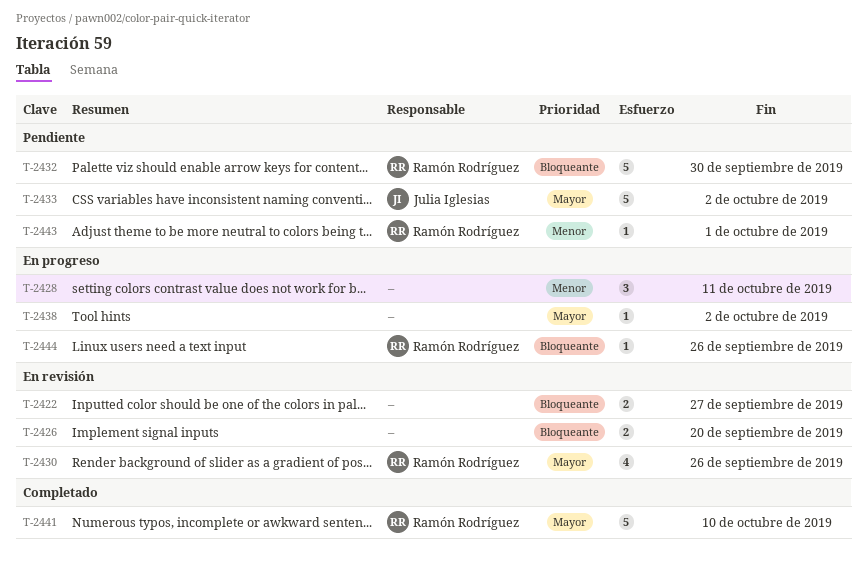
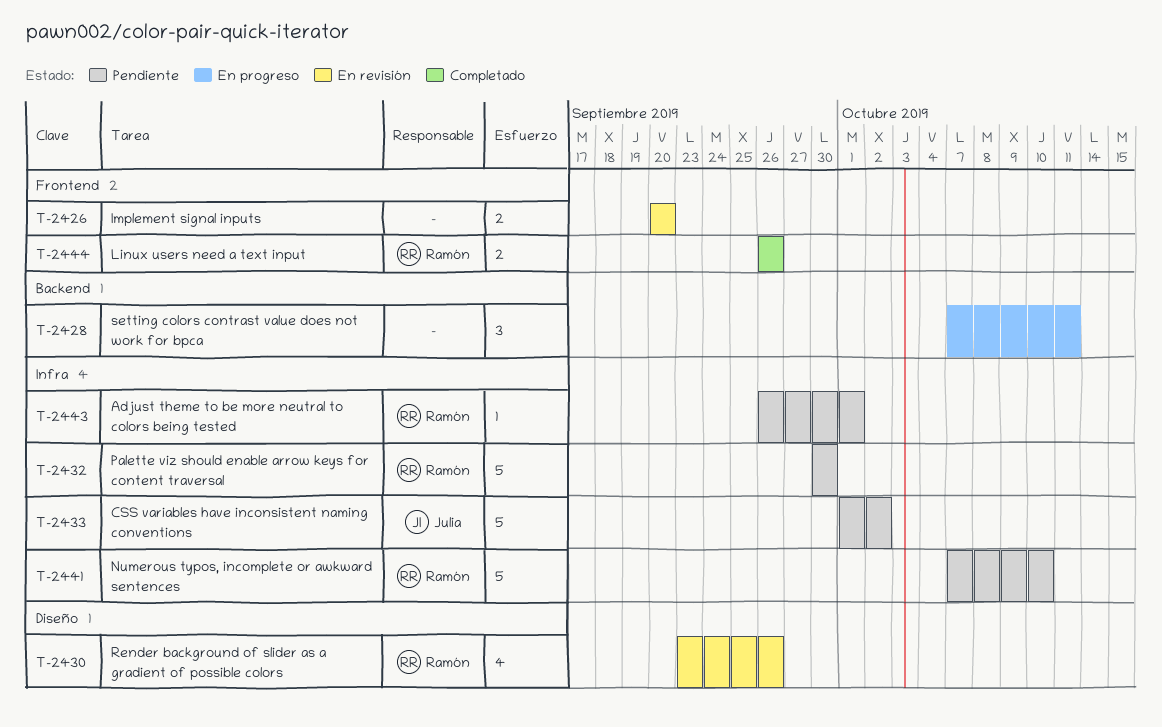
T-2422: present -> none
T-2438: present -> none
T-2441, status: Completado -> Pendiente
T-2444, status: En progreso -> Completado
T-2444, estimate: 1 -> 2

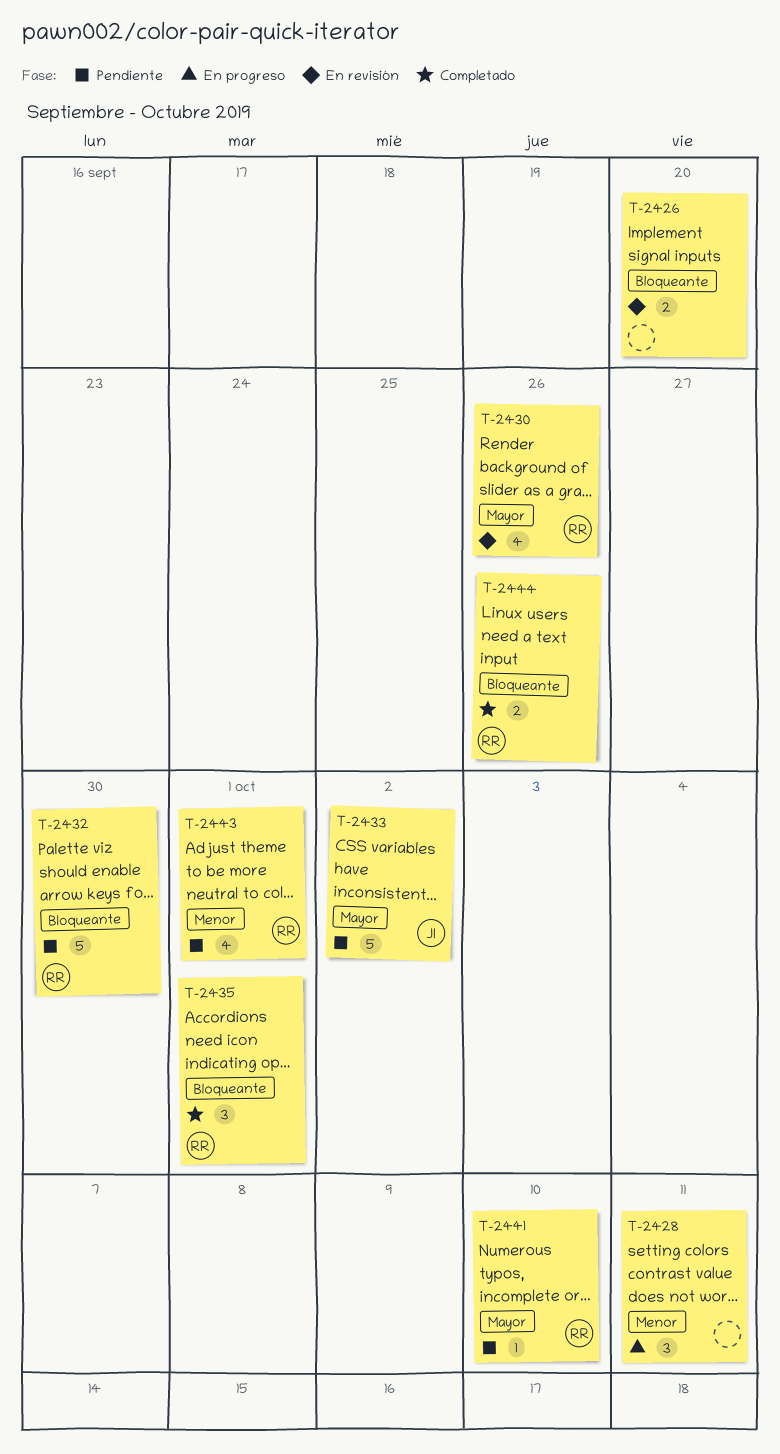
T-2435: none -> present
T-2441, estimate: 5 -> 1
T-2443, estimate: 1 -> 4

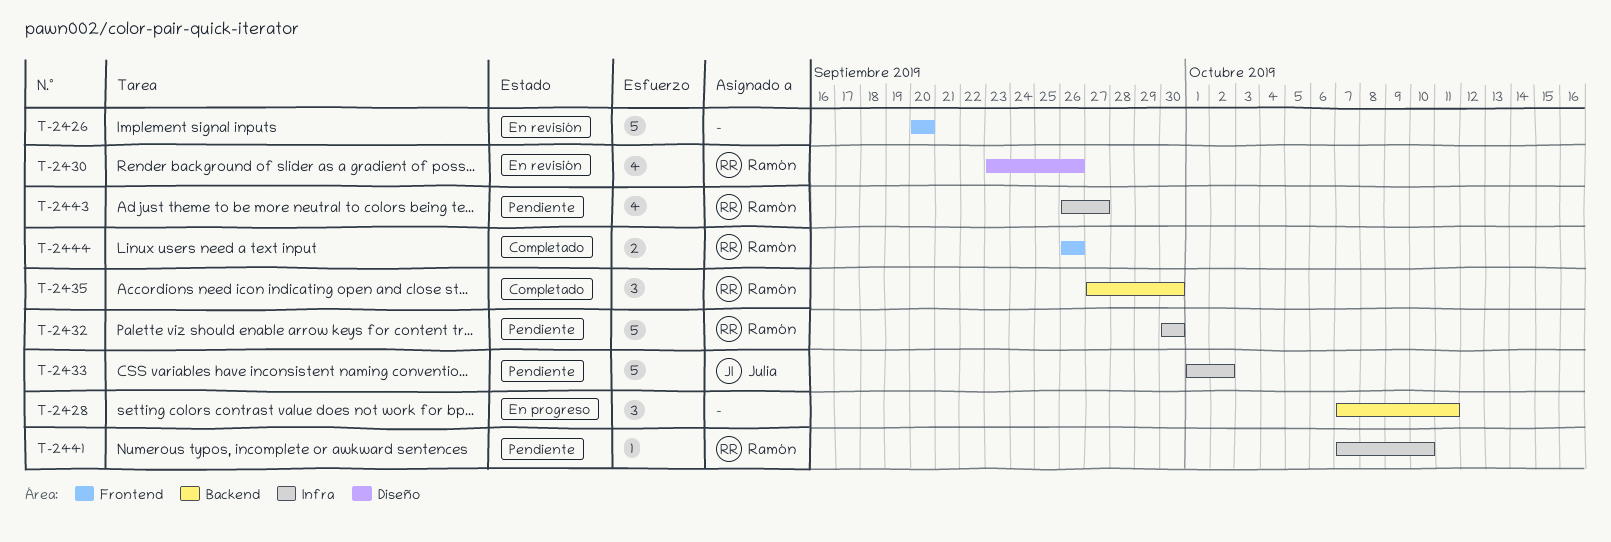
T-2426, estimate: 2 -> 5
T-2435, due: Oct 1 -> Sep 30
T-2443, due: Oct 1 -> Sep 27

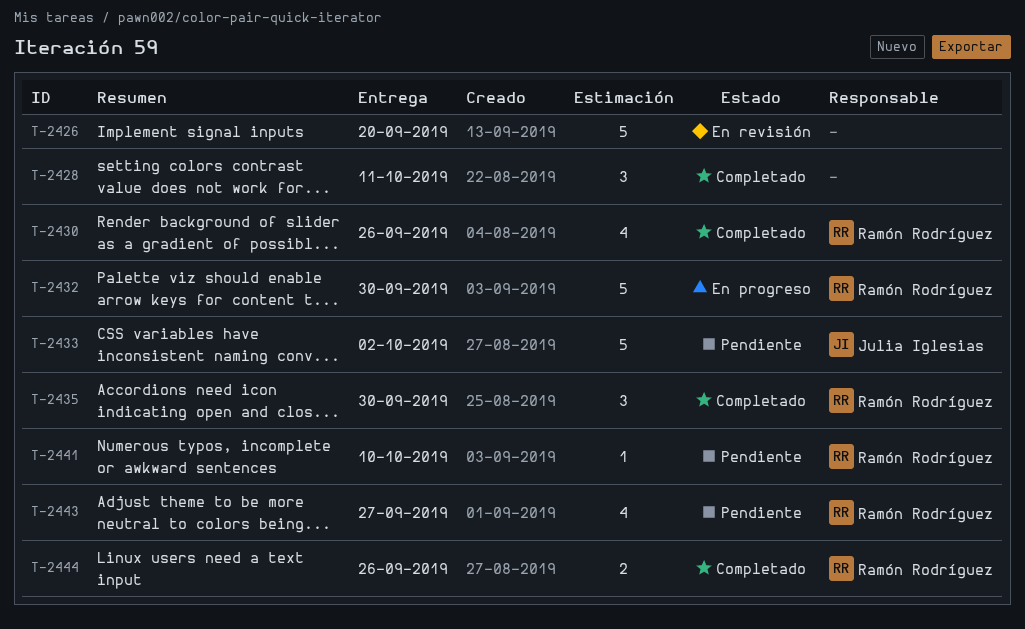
T-2428, status: En progreso -> Completado
T-2430, status: En revisión -> Completado
T-2432, status: Pendiente -> En progreso

